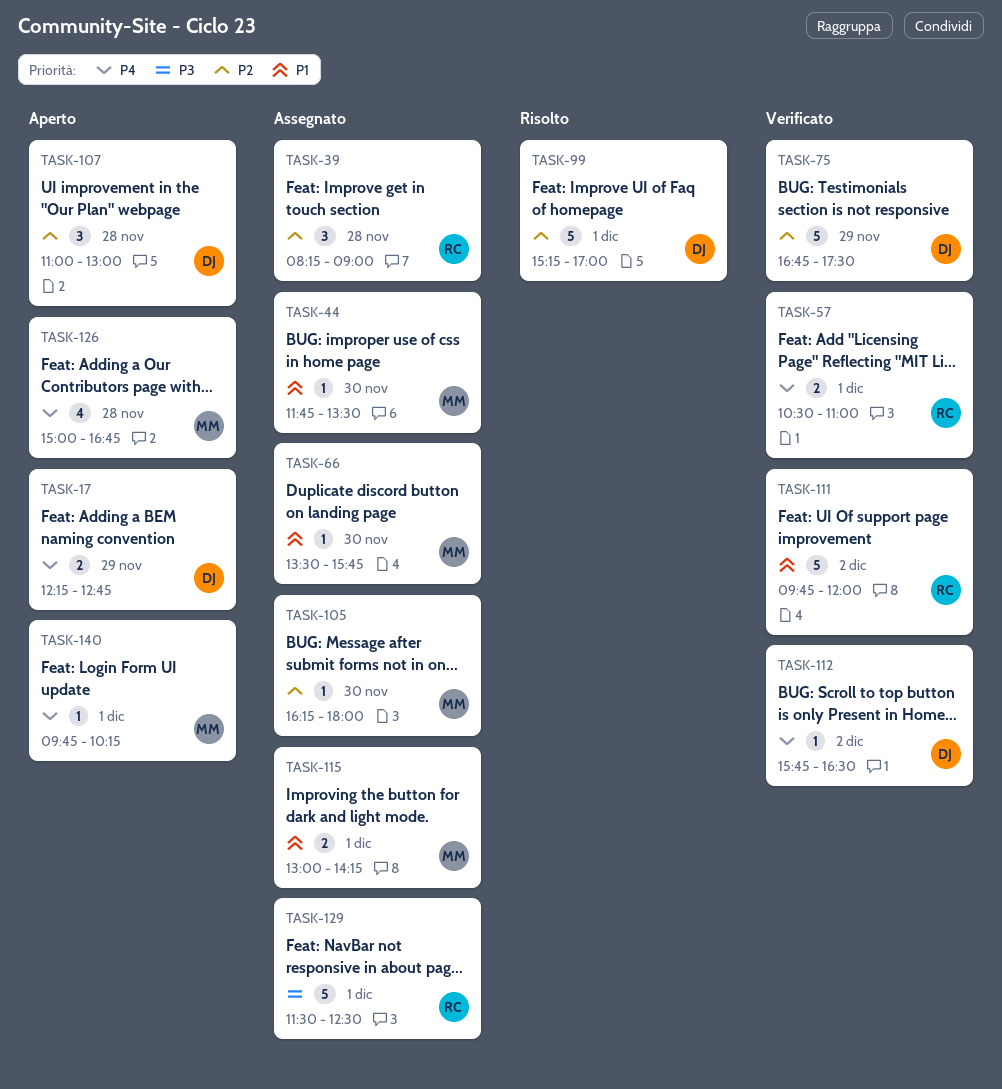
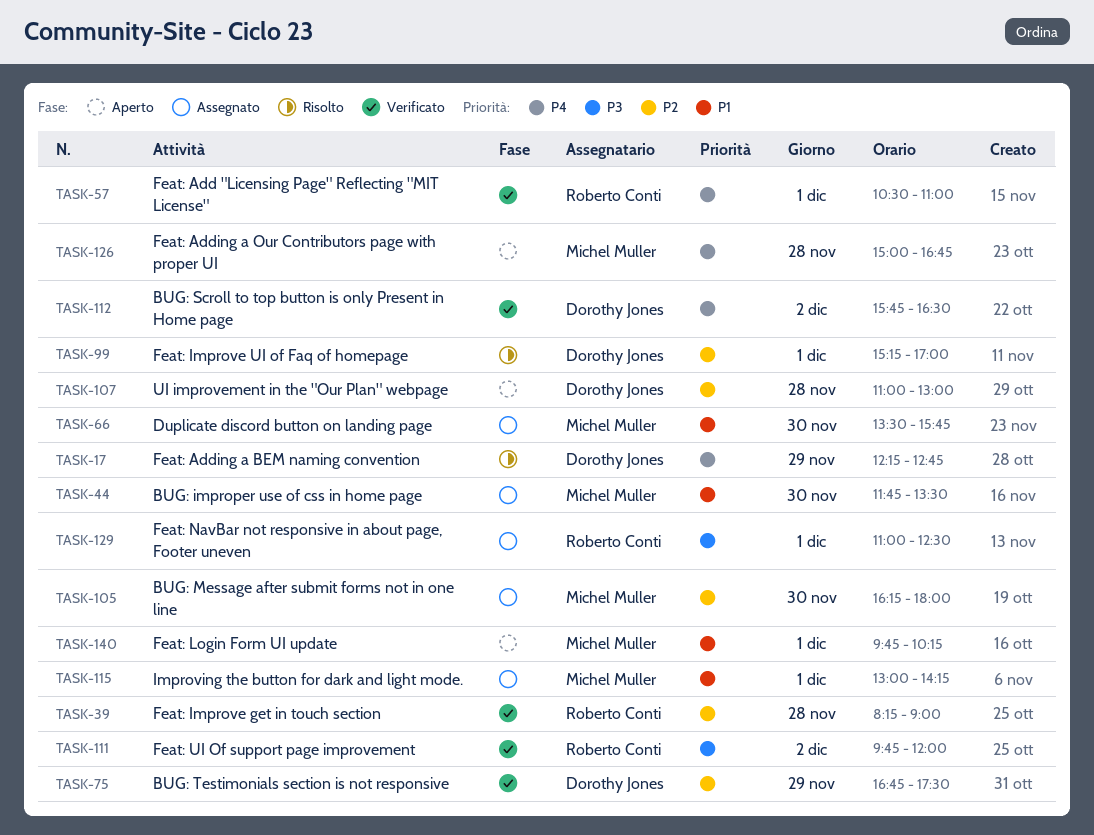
TASK-17, status: Aperto -> Risolto
TASK-39, status: Assegnato -> Verificato
TASK-111, priority: P1 -> P3
TASK-129, begins: 11:30 -> 11:00
TASK-140, priority: P4 -> P1

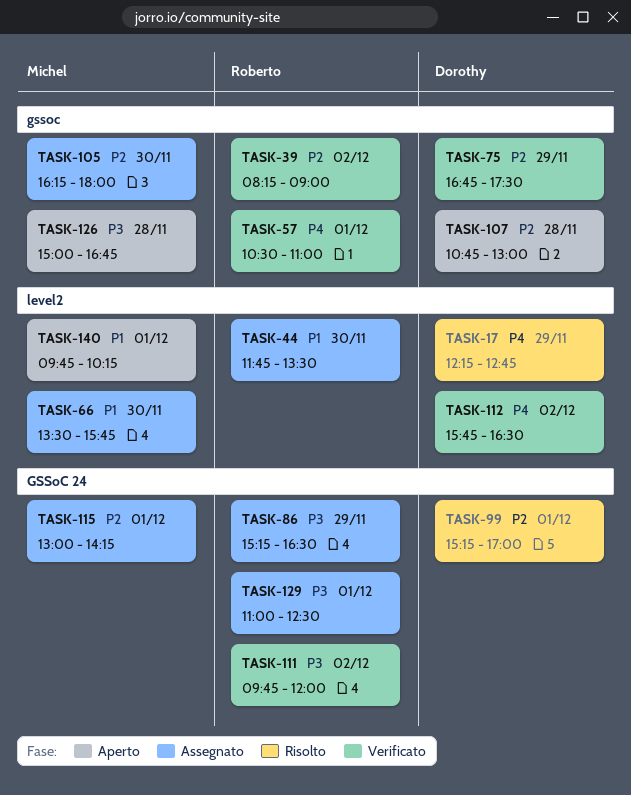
TASK-39, day: Nov 28 -> Dec 2
TASK-44, owner: Michel Muller -> Roberto Conti
TASK-86: none -> present
TASK-107, begins: 11:00 -> 10:45
TASK-115, priority: P1 -> P2
TASK-126, priority: P4 -> P3

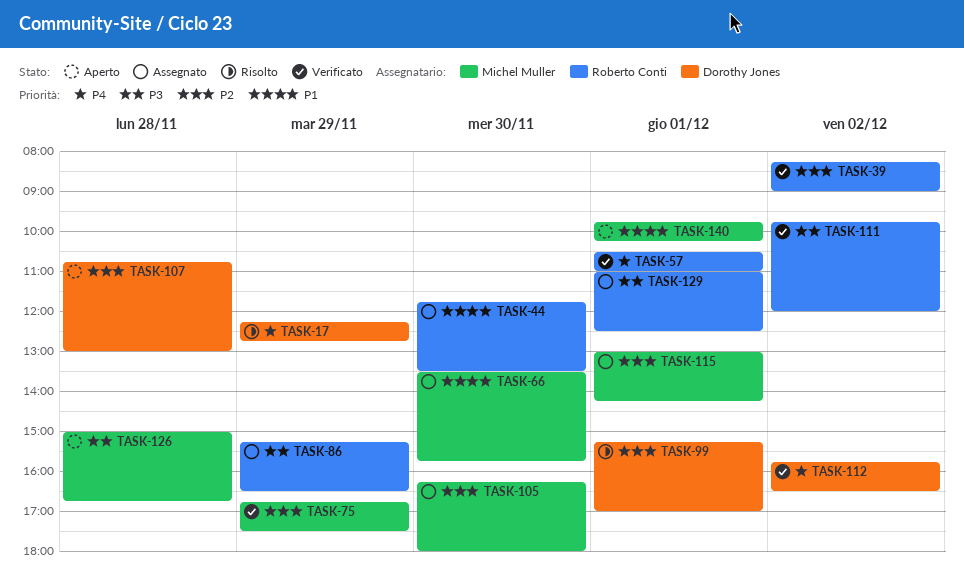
TASK-75, owner: Dorothy Jones -> Michel Muller

